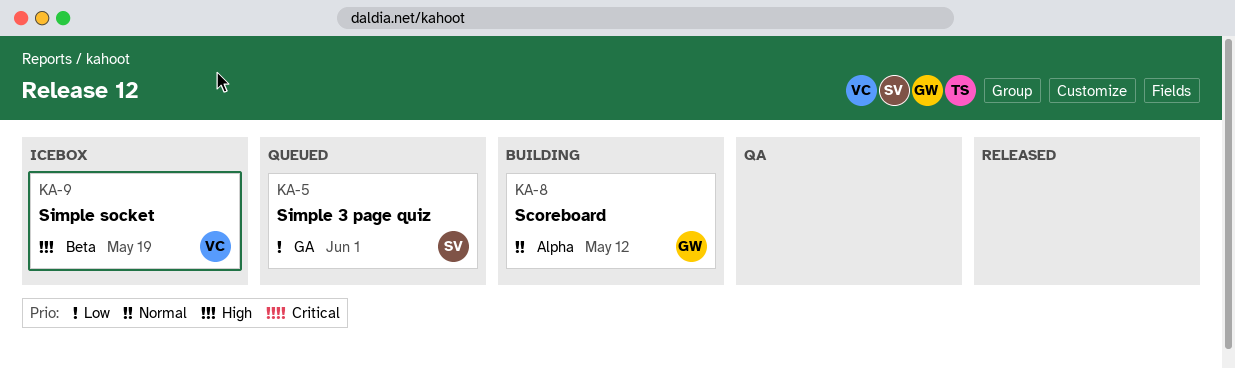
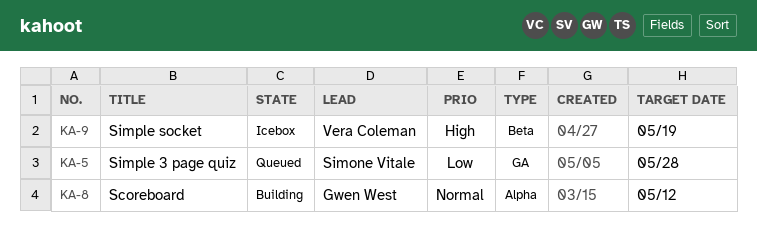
KA-5, due: Jun 1 -> May 28

